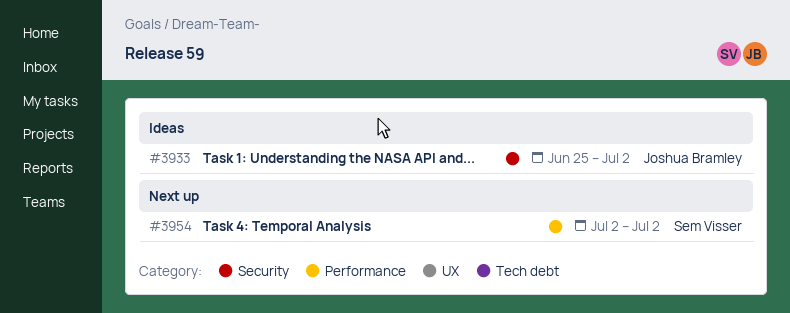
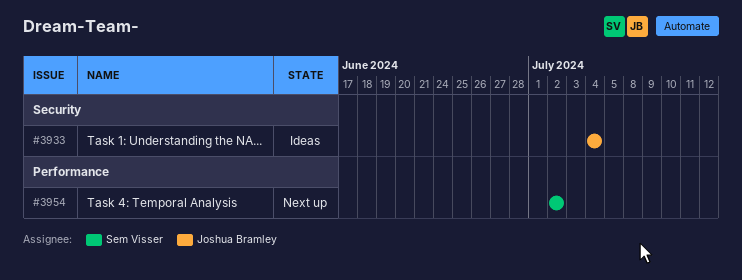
#3933, start: Jun 25 -> Jul 4
#3933, due: Jul 2 -> Jul 4

